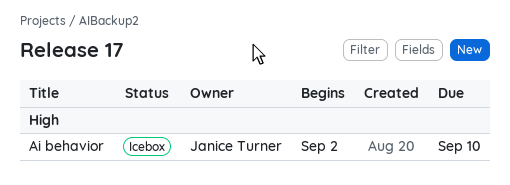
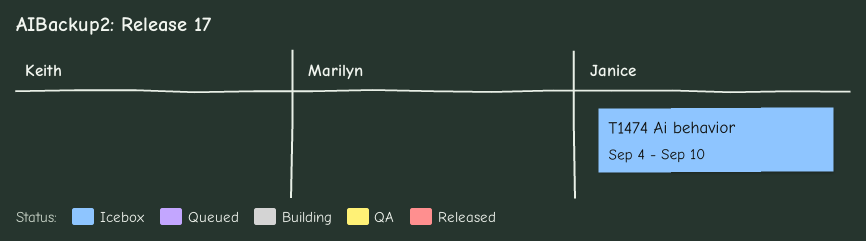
Ai behavior, start: Sep 2 -> Sep 4

